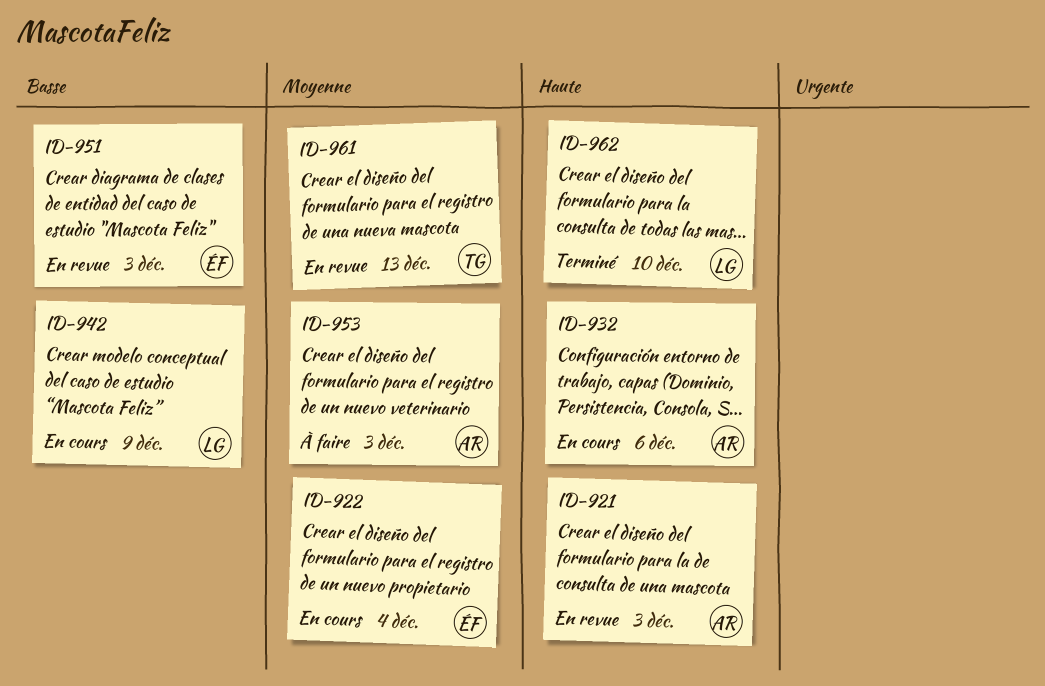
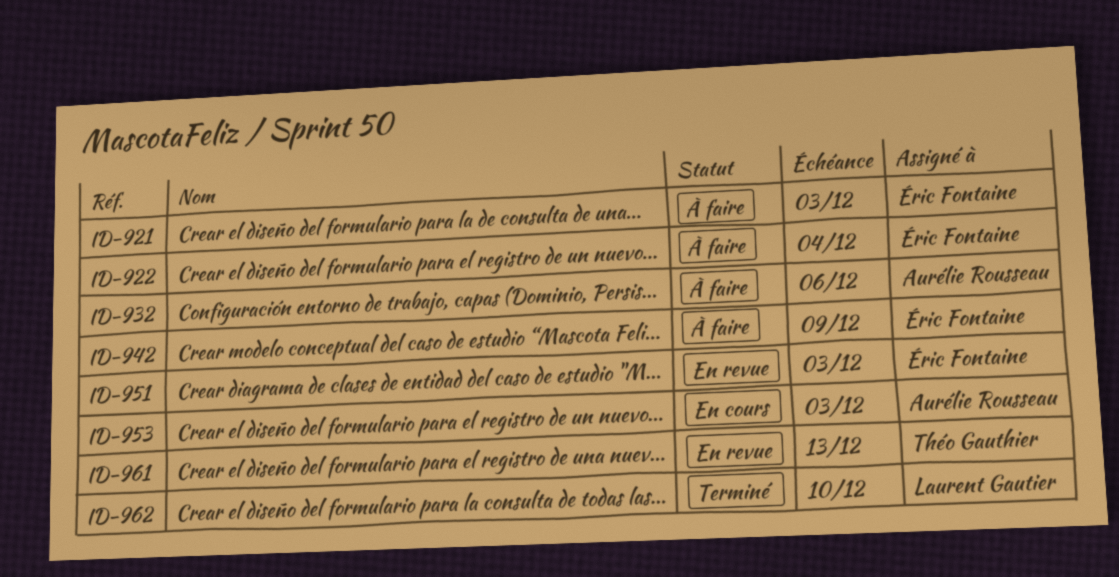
ID-921, status: En revue -> À faire
ID-921, owner: Aurélie Rousseau -> Éric Fontaine
ID-922, status: En cours -> À faire
ID-932, status: En cours -> À faire
ID-942, status: En cours -> À faire
ID-942, owner: Laurent Gautier -> Éric Fontaine
ID-953, status: À faire -> En cours

